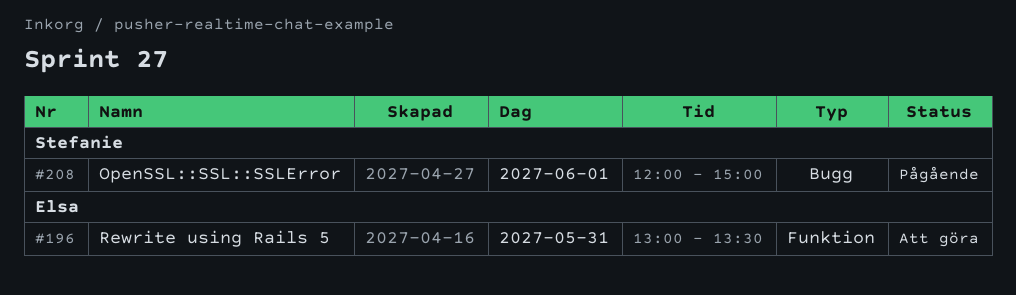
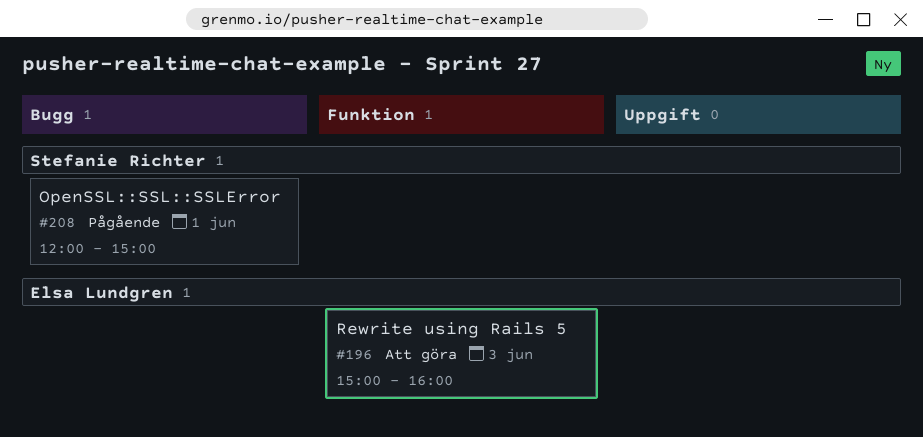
#196, day: May 31 -> Jun 3
#196, begins: 13:00 -> 15:00
#196, ends: 13:30 -> 16:00

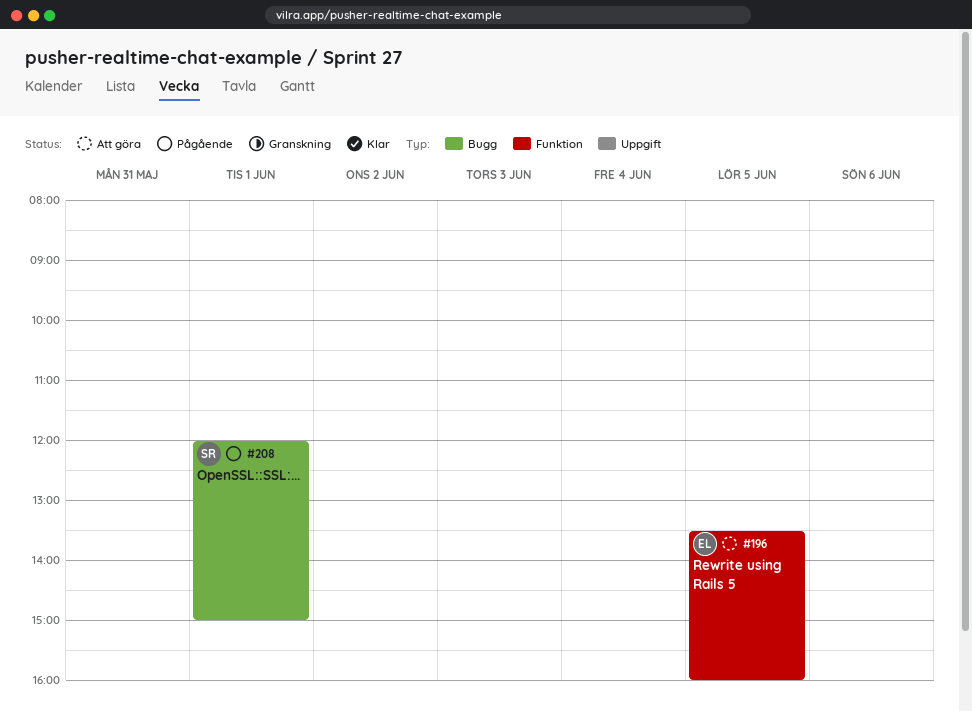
#196, day: Jun 3 -> Jun 5
#196, begins: 15:00 -> 13:30

